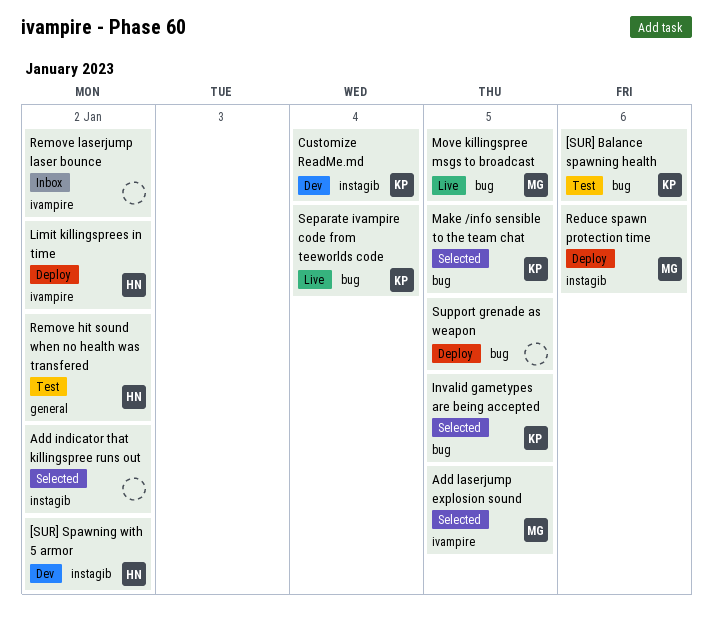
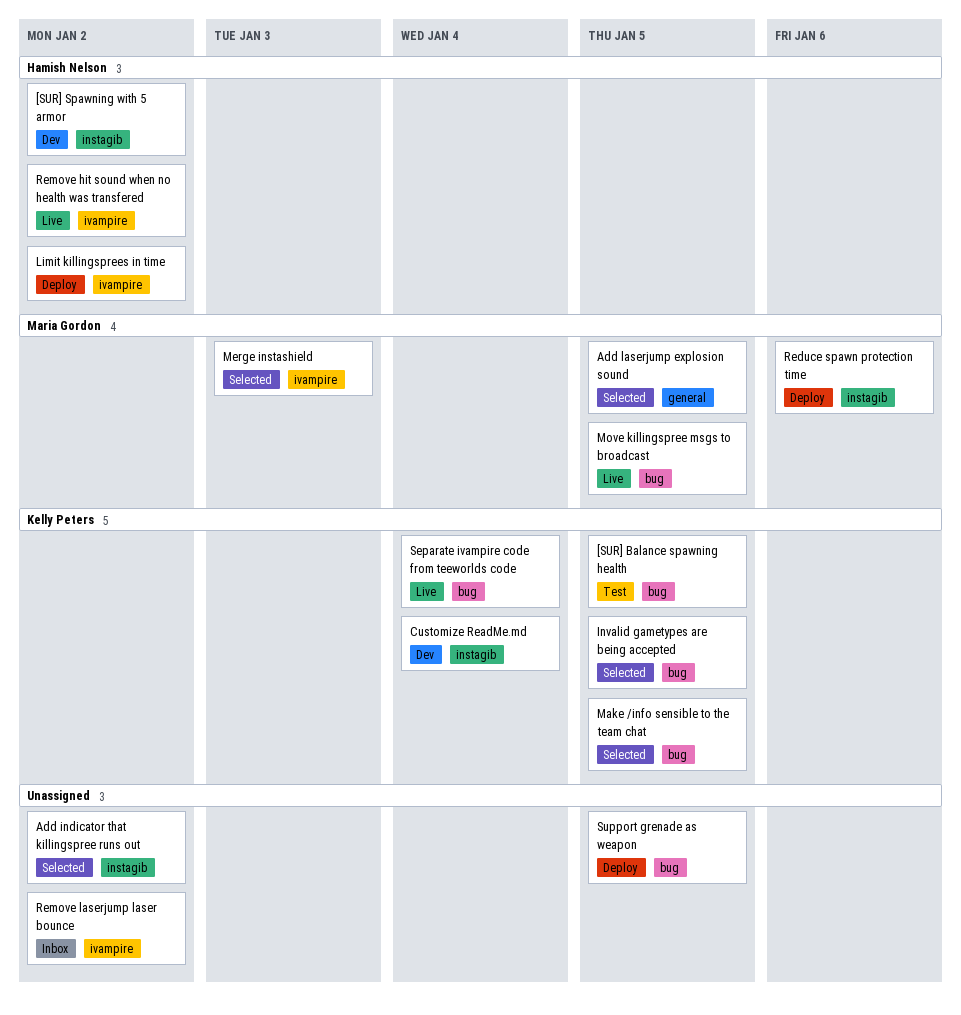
[SUR] Balance spawning health, due: Jan 6 -> Jan 5
Add laserjump explosion sound, label: ivampire -> general
Merge instashield: none -> present
Remove hit sound when no health was transfered, status: Test -> Live
Remove hit sound when no health was transfered, label: general -> ivampire

